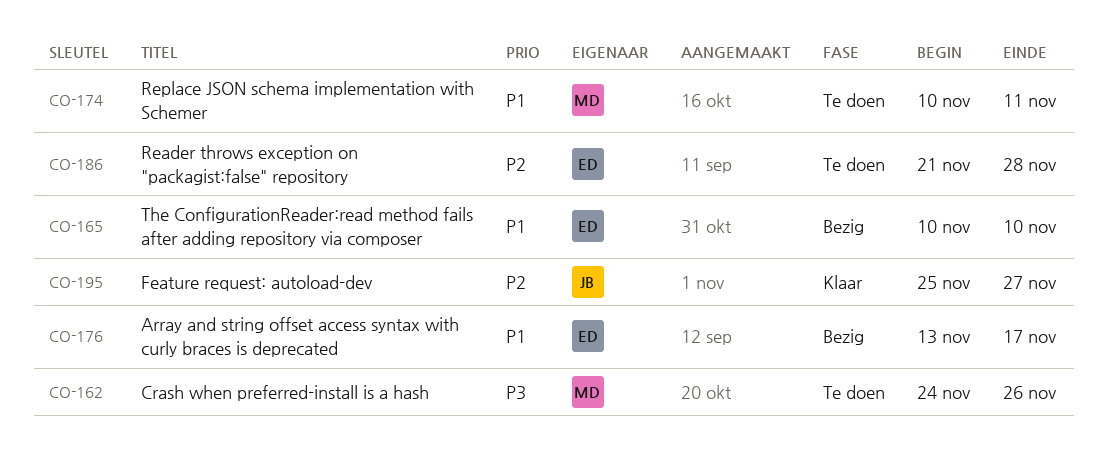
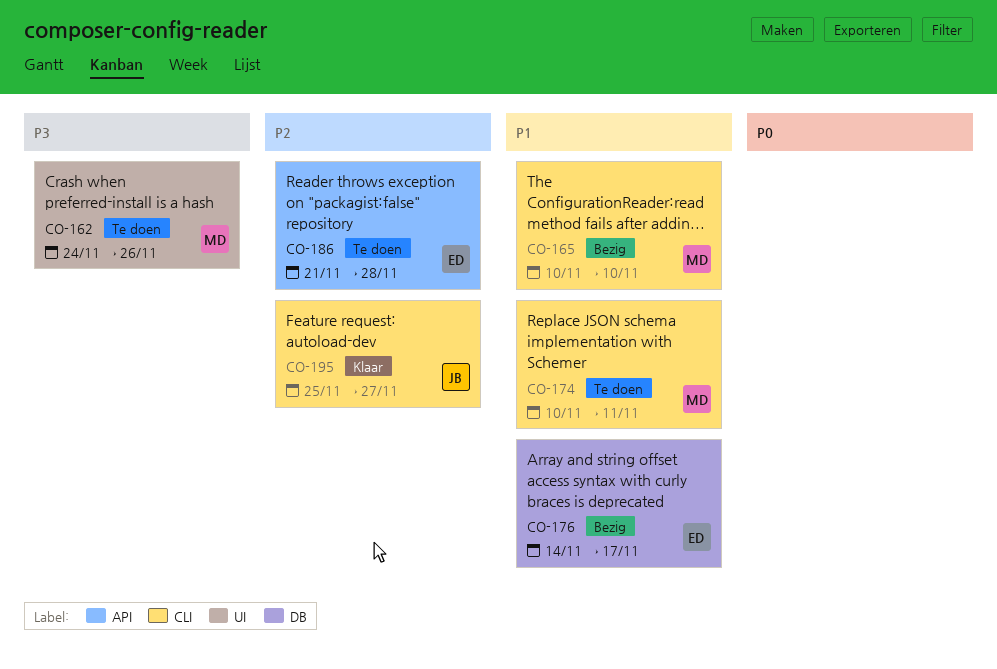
CO-165, owner: ED -> MD
CO-176, start: Nov 13 -> Nov 14

